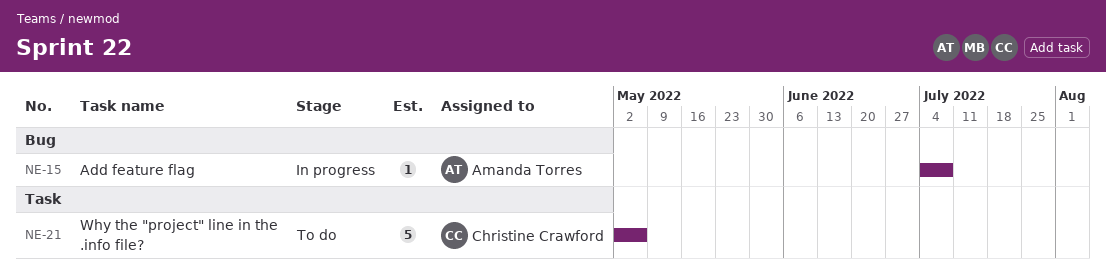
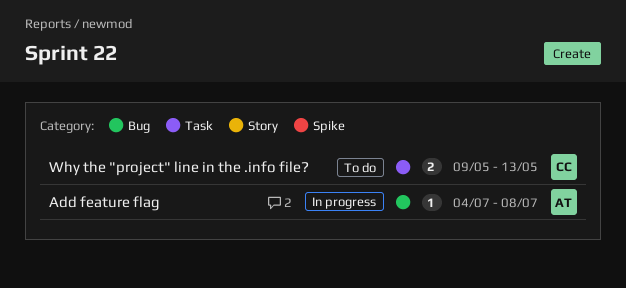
Why the "project" line in the .info file?, estimate: 5 -> 2
Why the "project" line in the .info file?, start: May 2 -> May 9
Why the "project" line in the .info file?, due: May 6 -> May 13

